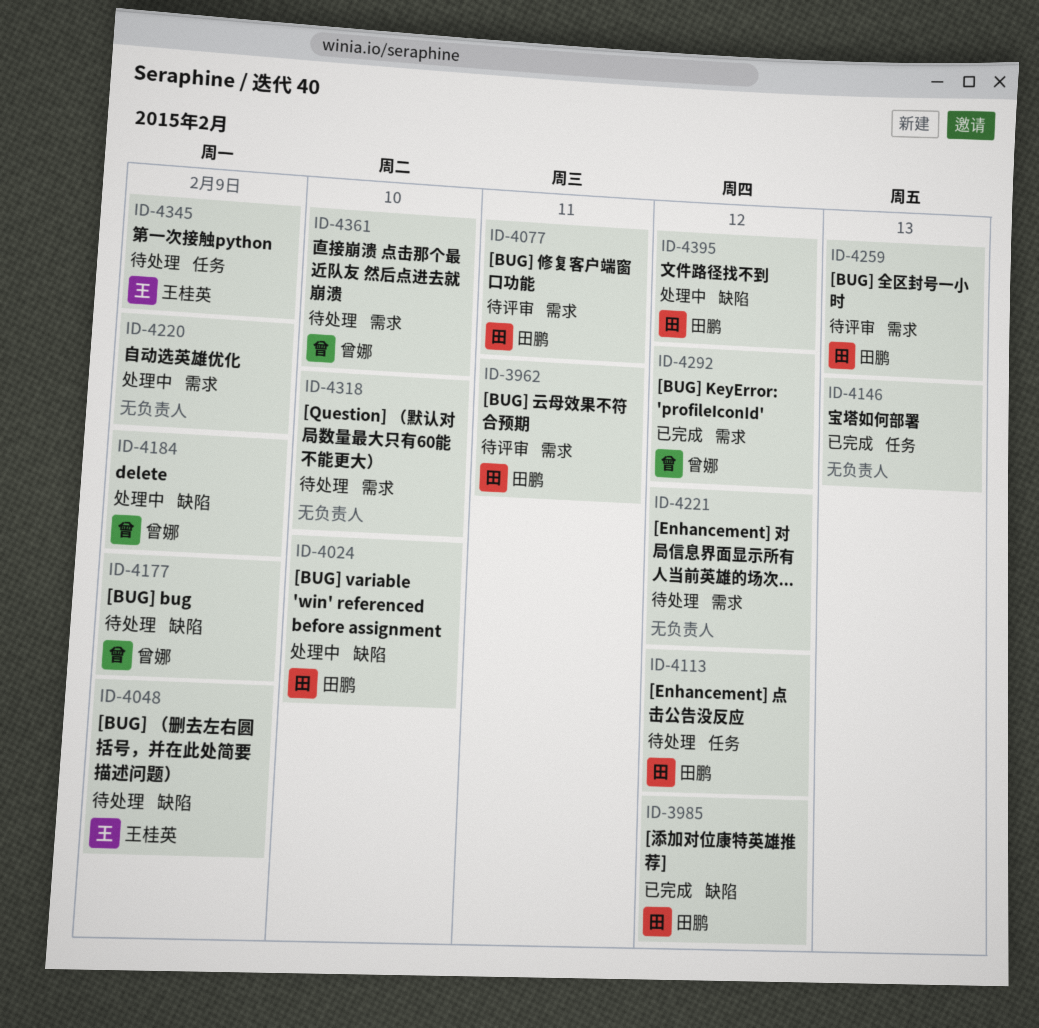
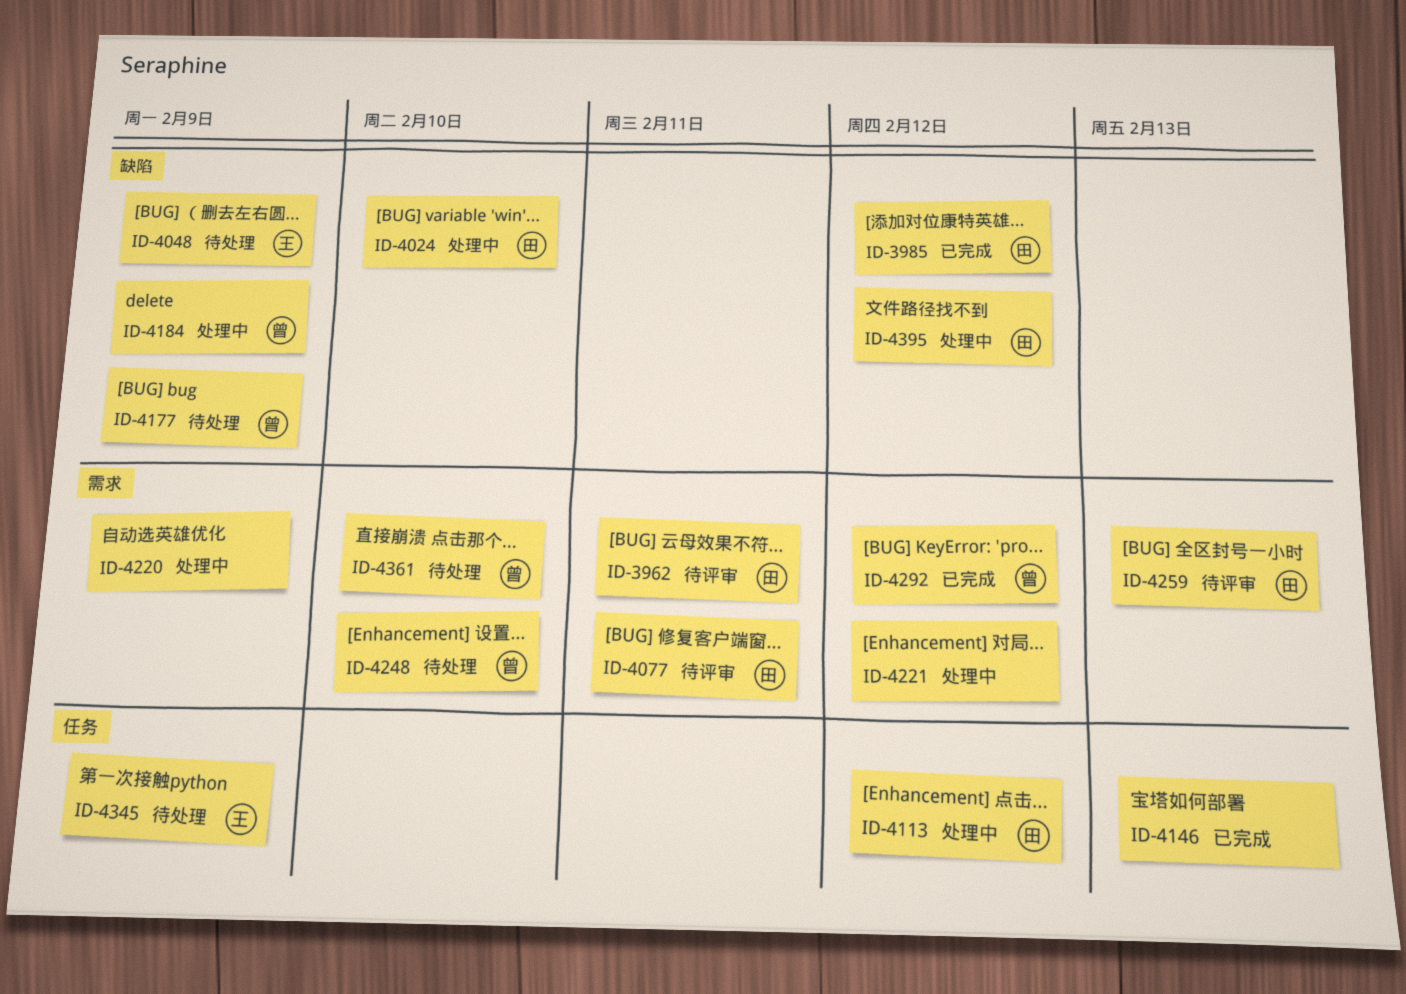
ID-4113, status: 待处理 -> 处理中
ID-4221, status: 待处理 -> 处理中
ID-4248: none -> present
ID-4318: present -> none

